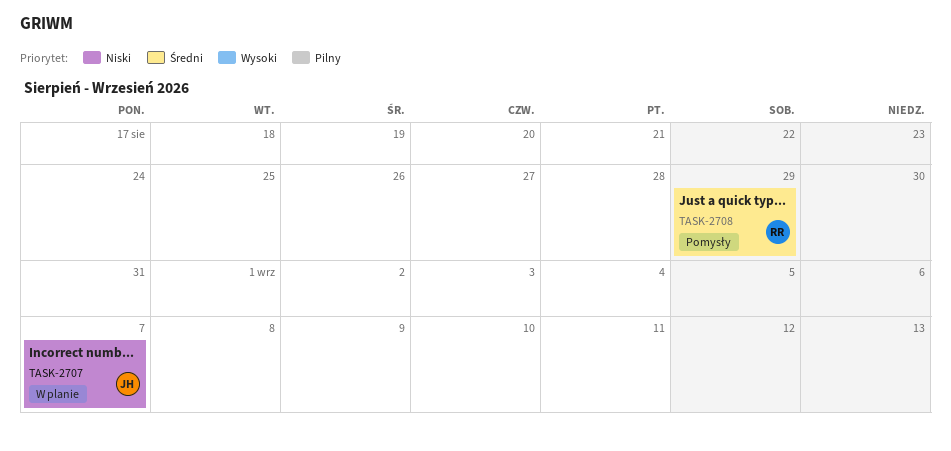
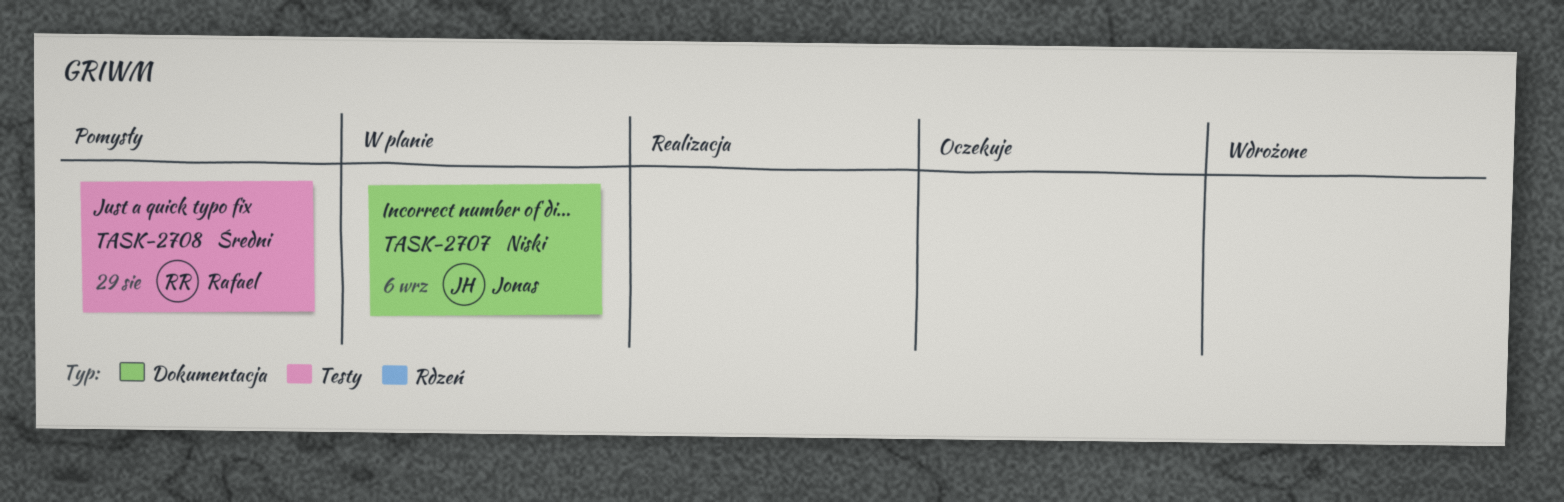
TASK-2707, due: Sep 7 -> Sep 6

